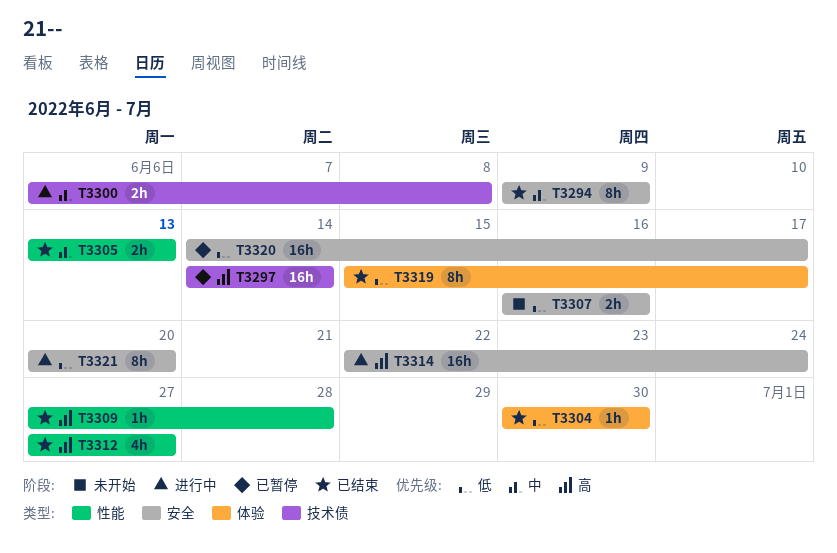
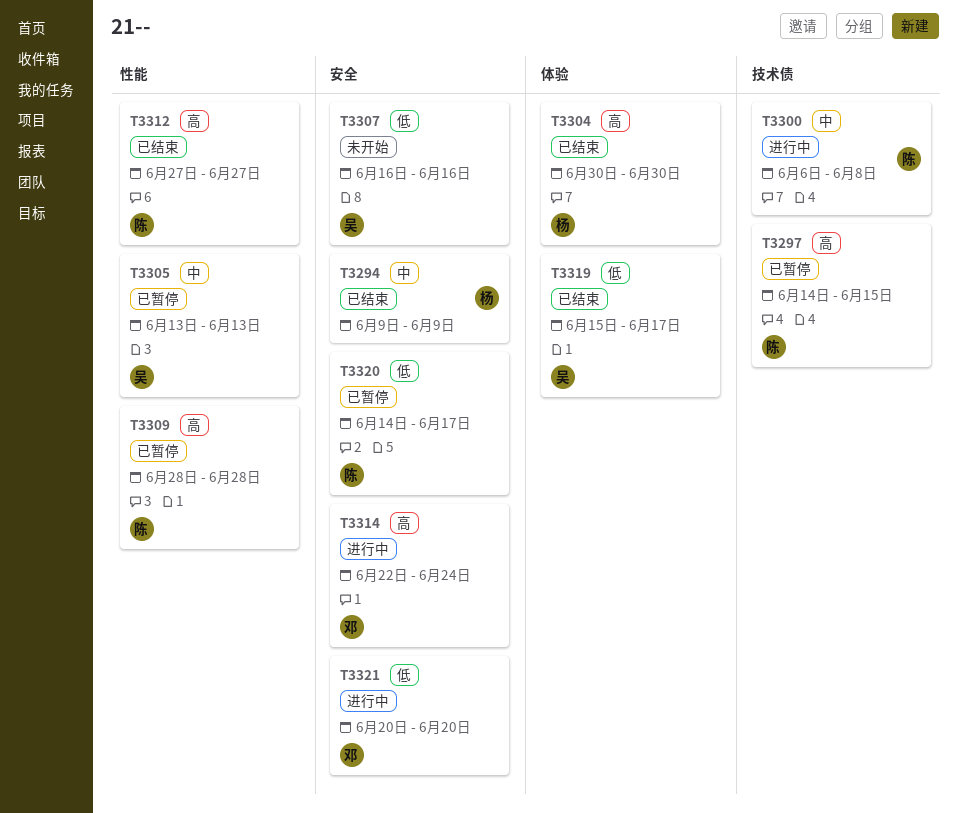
T3297, due: Jun 14 -> Jun 15
T3304, priority: 低 -> 高
T3305, status: 已结束 -> 已暂停
T3309, status: 已结束 -> 已暂停
T3309, start: Jun 27 -> Jun 28

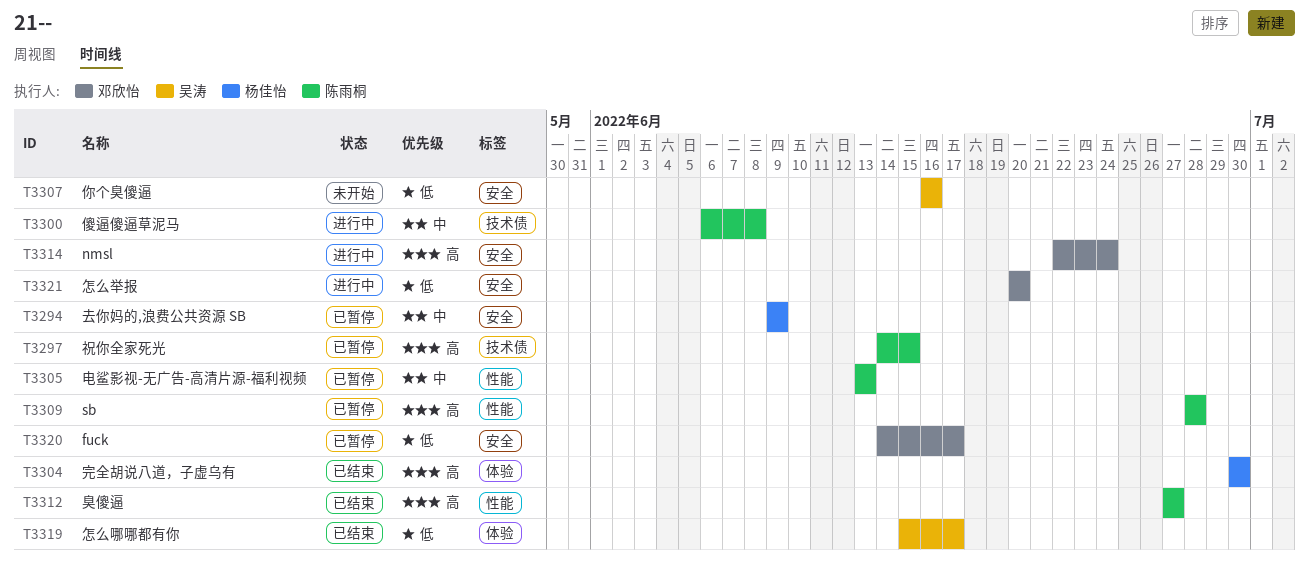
T3294, status: 已结束 -> 已暂停
T3305, owner: 吴涛 -> 陈雨桐
T3320, owner: 陈雨桐 -> 邓欣怡

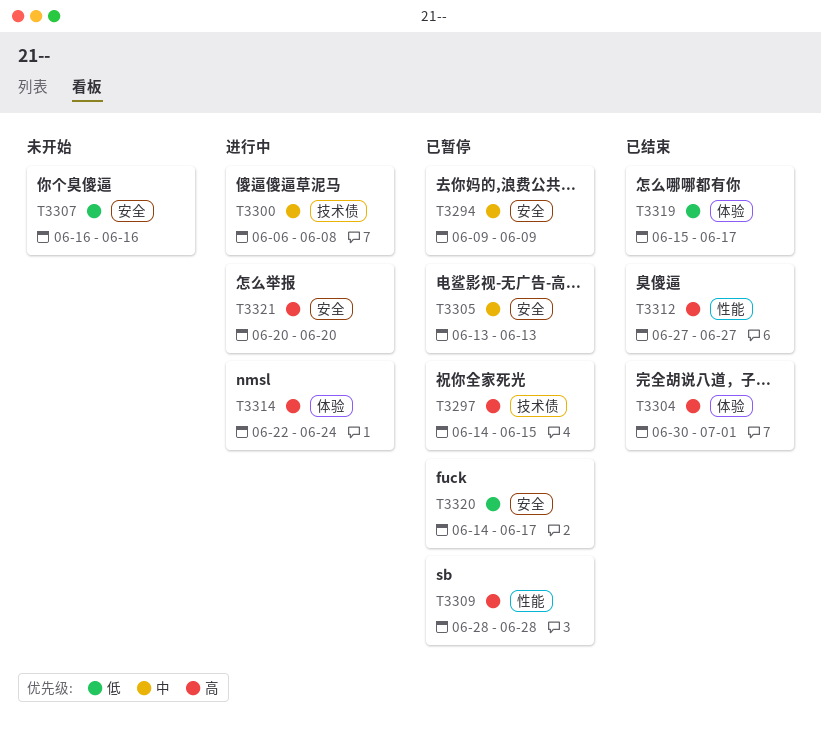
T3304, due: Jun 30 -> Jul 1
T3305, label: 性能 -> 安全
T3314, label: 安全 -> 体验
T3321, priority: 低 -> 高

